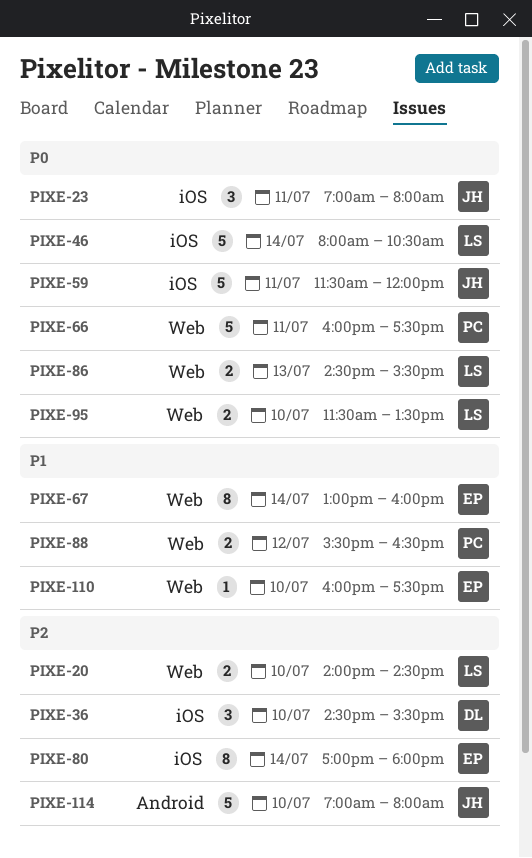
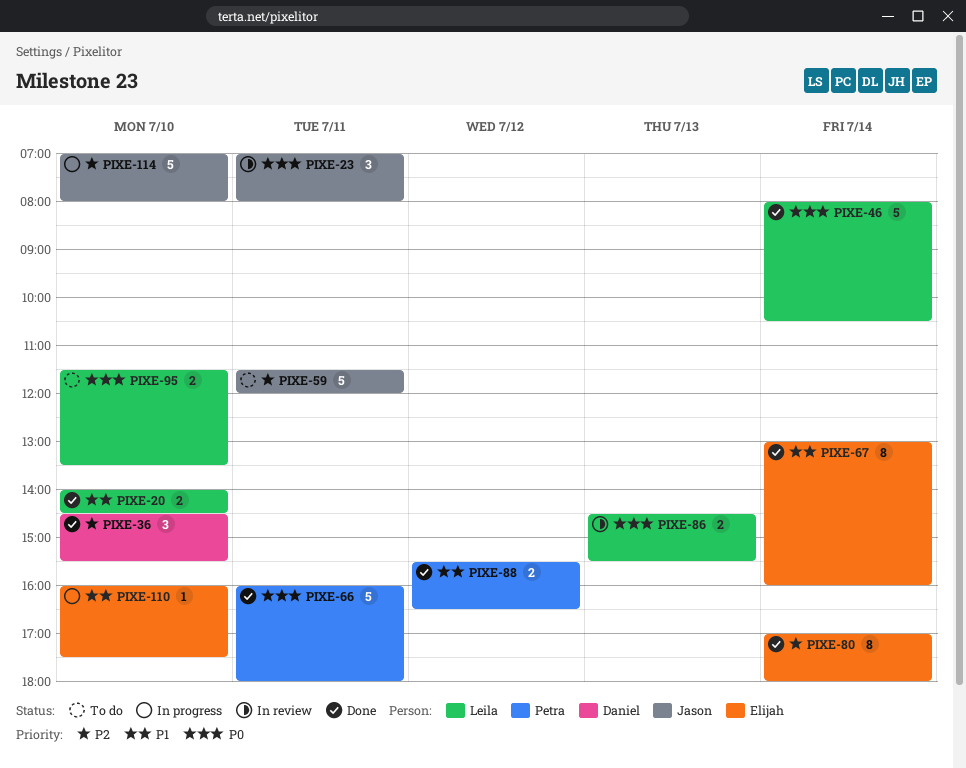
PIXE-20, priority: P2 -> P1
PIXE-59, priority: P0 -> P2
PIXE-66, ends: 17:30 -> 18:00

